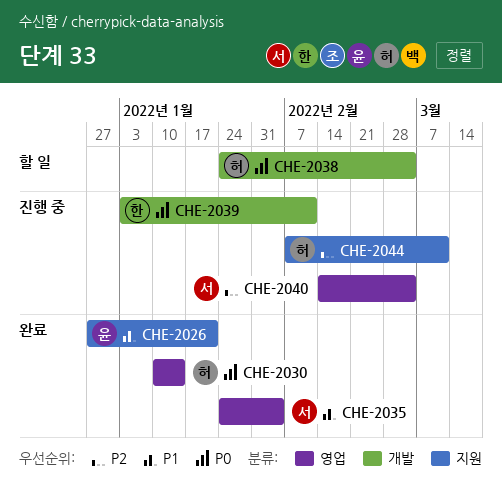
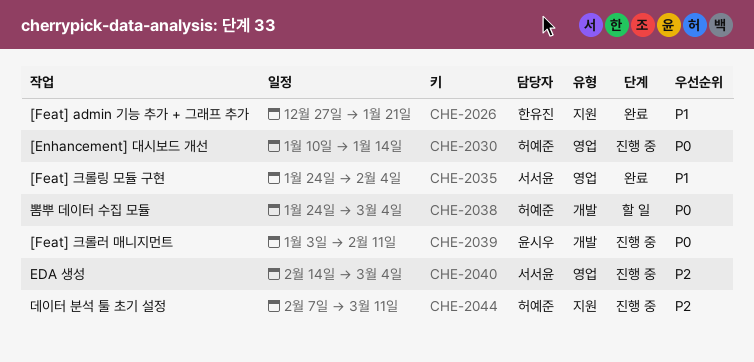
CHE-2026, owner: 윤시우 -> 한유진
CHE-2030, status: 완료 -> 진행 중
CHE-2039, owner: 한유진 -> 윤시우

